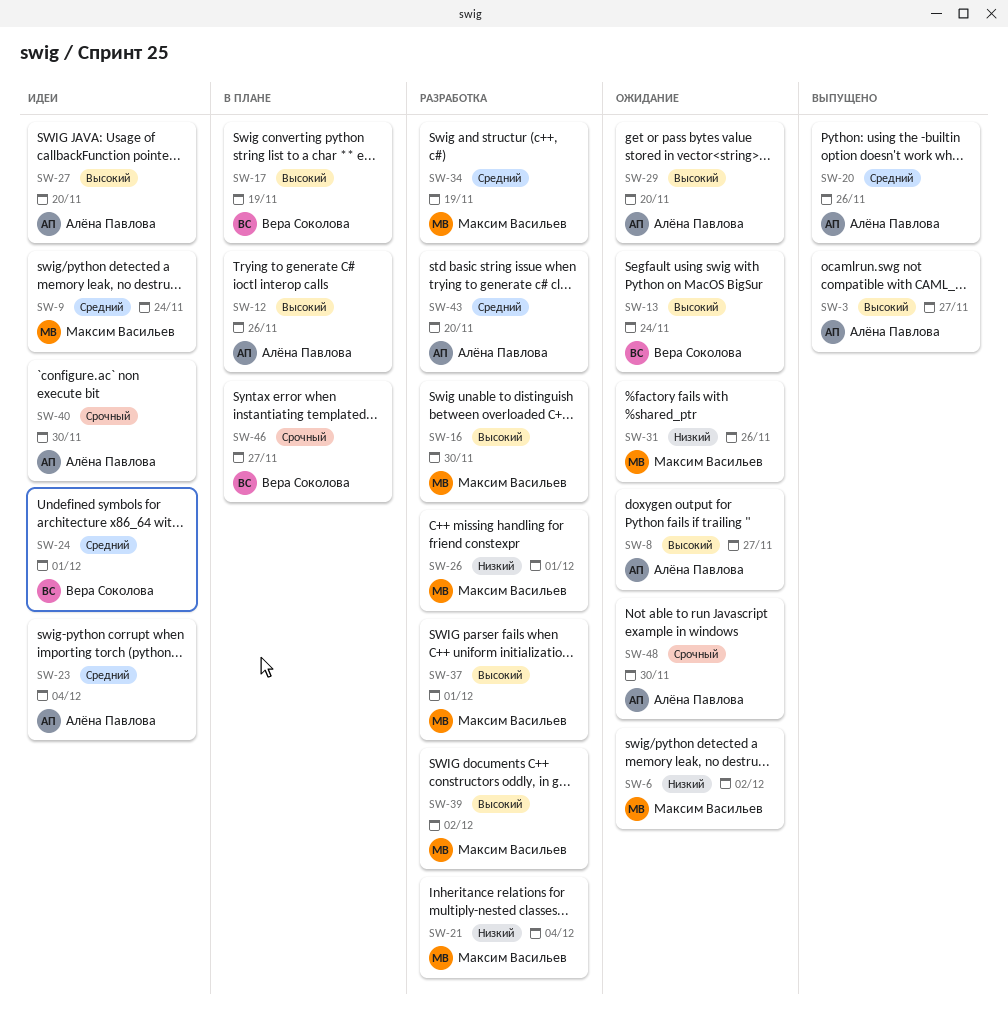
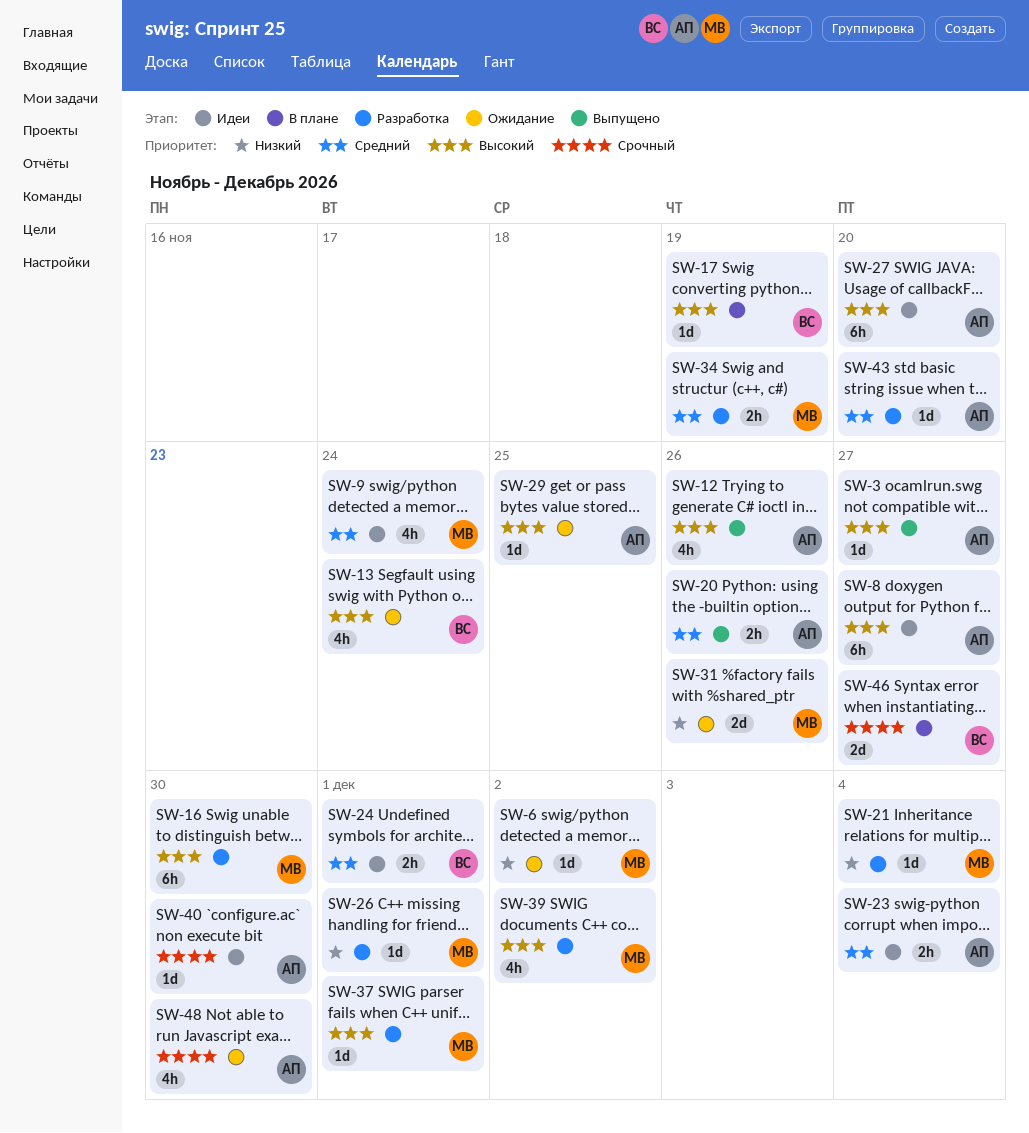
SW-8, status: Ожидание -> Идеи
SW-12, status: В плане -> Выпущено
SW-29, due: Nov 20 -> Nov 25

